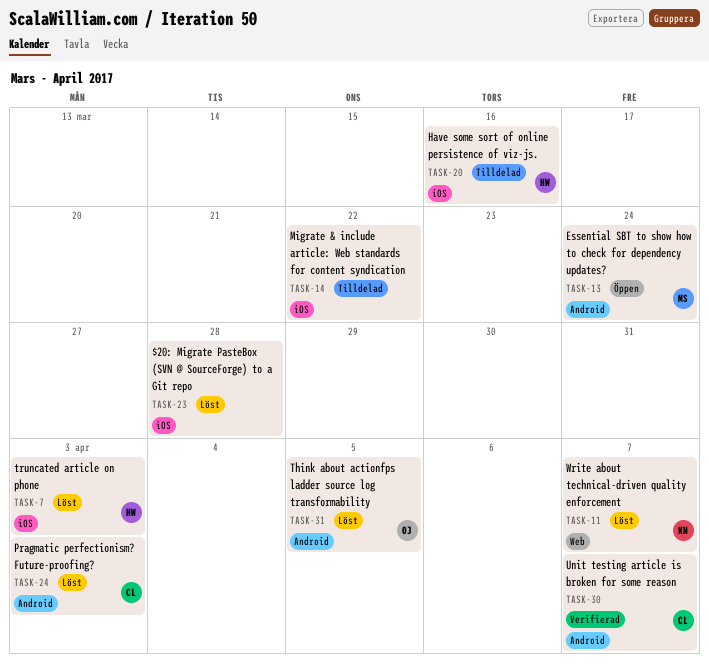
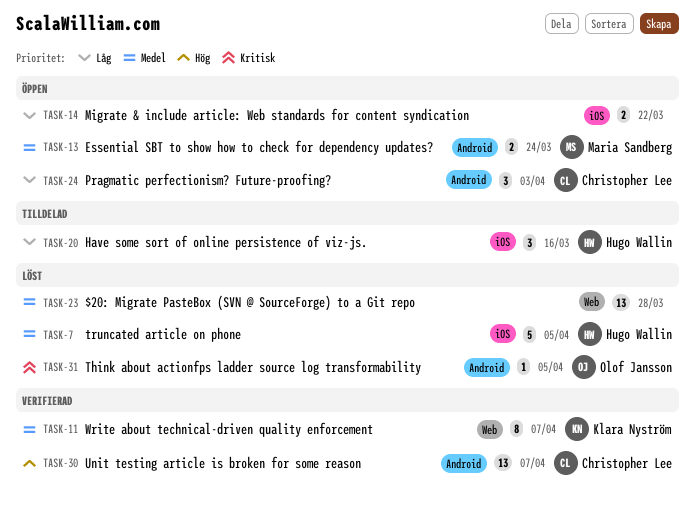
TASK-7, due: Apr 3 -> Apr 5
TASK-11, status: Löst -> Verifierad
TASK-14, status: Tilldelad -> Öppen
TASK-23, label: iOS -> Web
TASK-24, status: Löst -> Öppen

